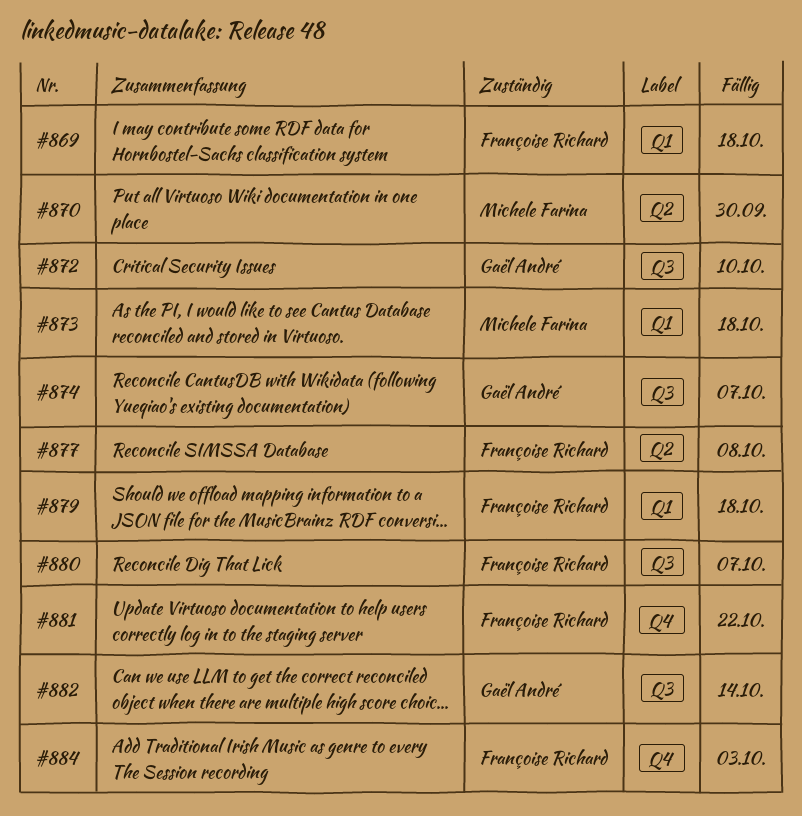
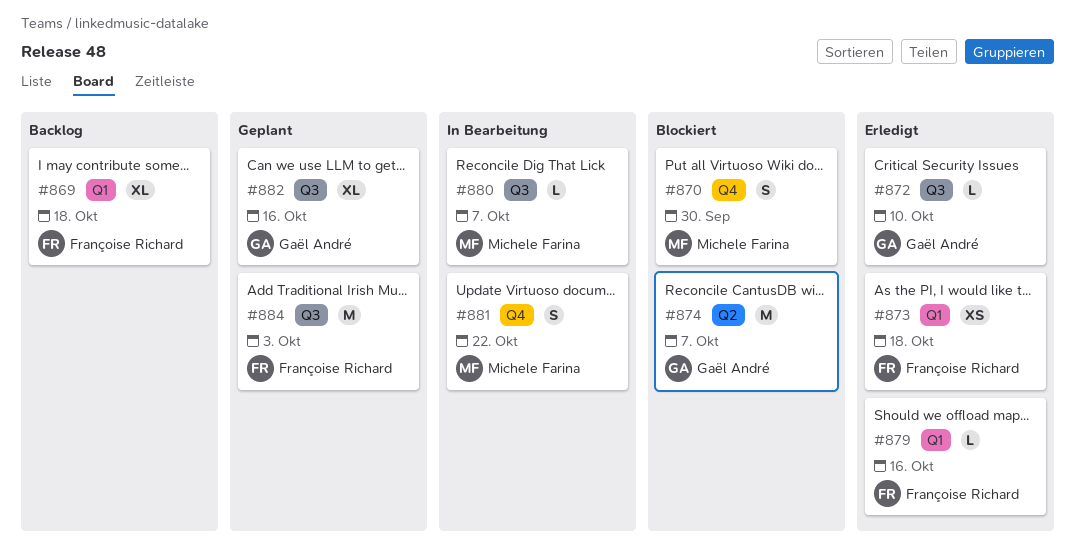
#870, label: Q2 -> Q4
#873, owner: Michele Farina -> Françoise Richard
#874, label: Q3 -> Q2
#877: present -> none
#879, due: Oct 18 -> Oct 16
#880, owner: Françoise Richard -> Michele Farina
#881, owner: Françoise Richard -> Michele Farina
#882, due: Oct 14 -> Oct 16
#884, label: Q4 -> Q3

